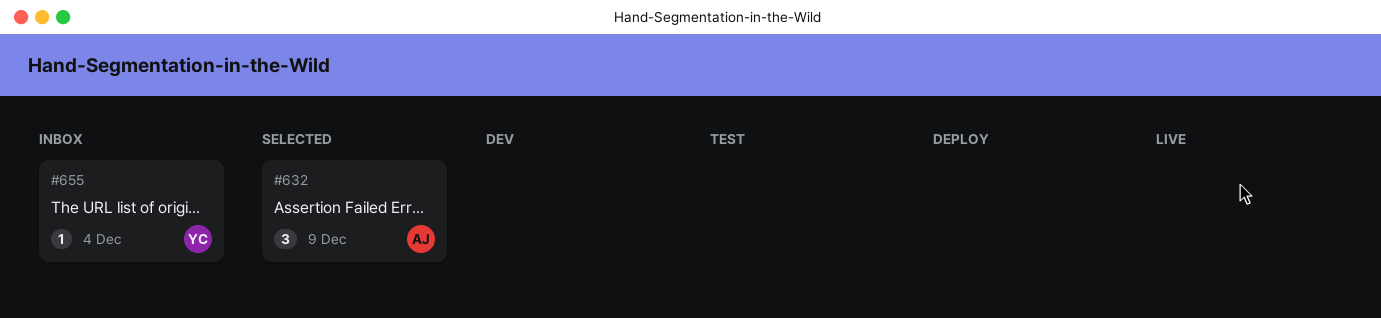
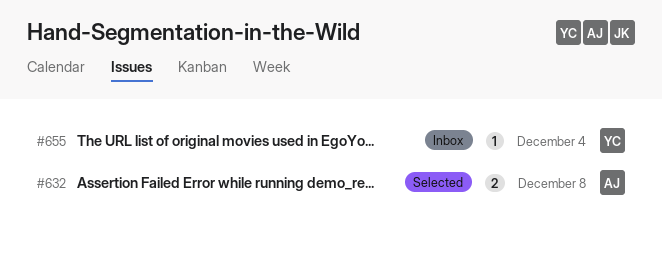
#632, estimate: 3 -> 2
#632, due: Dec 9 -> Dec 8

